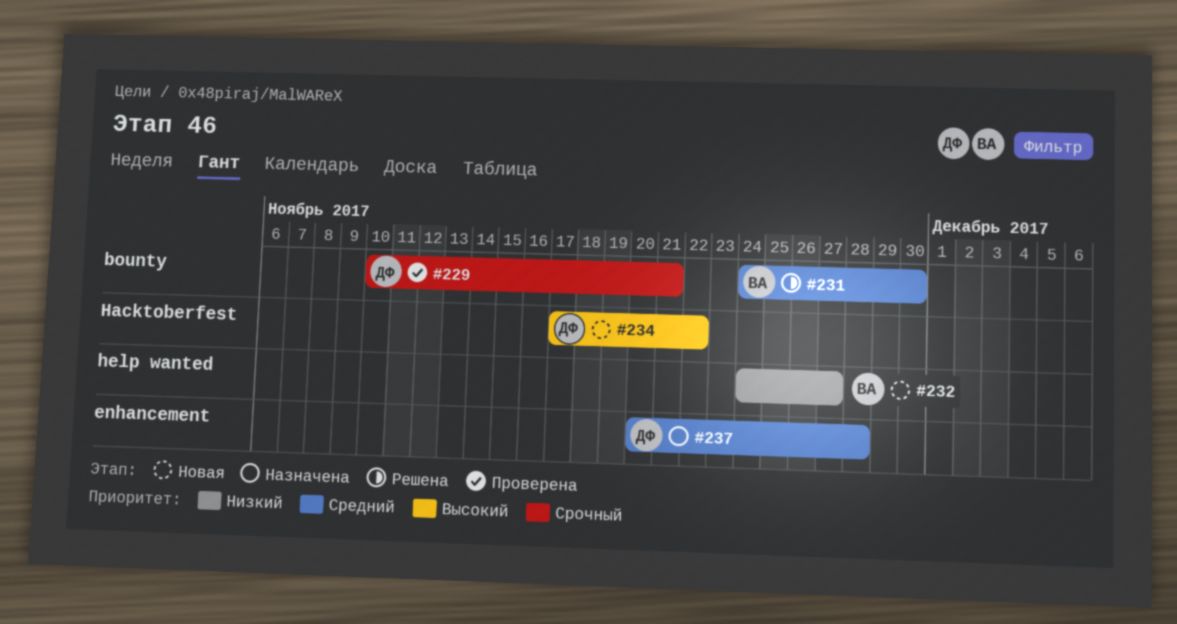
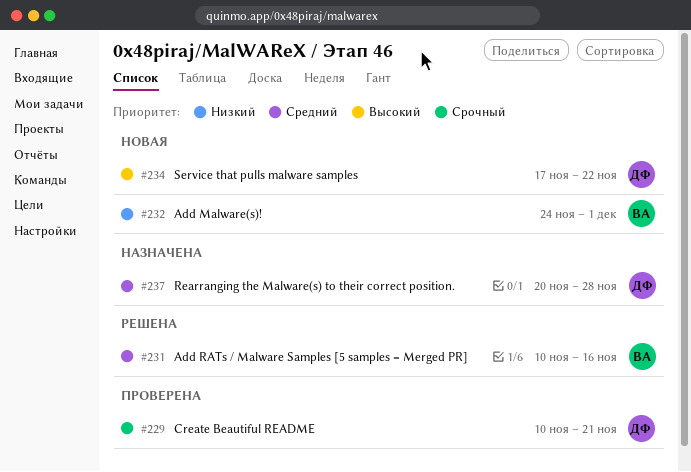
#231, start: Nov 24 -> Nov 10
#231, due: Nov 30 -> Nov 16
#232, due: Nov 27 -> Dec 1

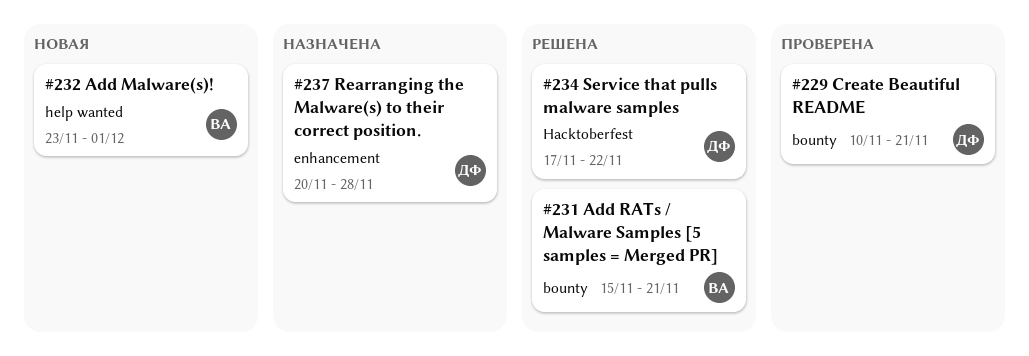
#231, start: Nov 10 -> Nov 15
#231, due: Nov 16 -> Nov 21
#232, start: Nov 24 -> Nov 23
#234, status: Новая -> Решена

